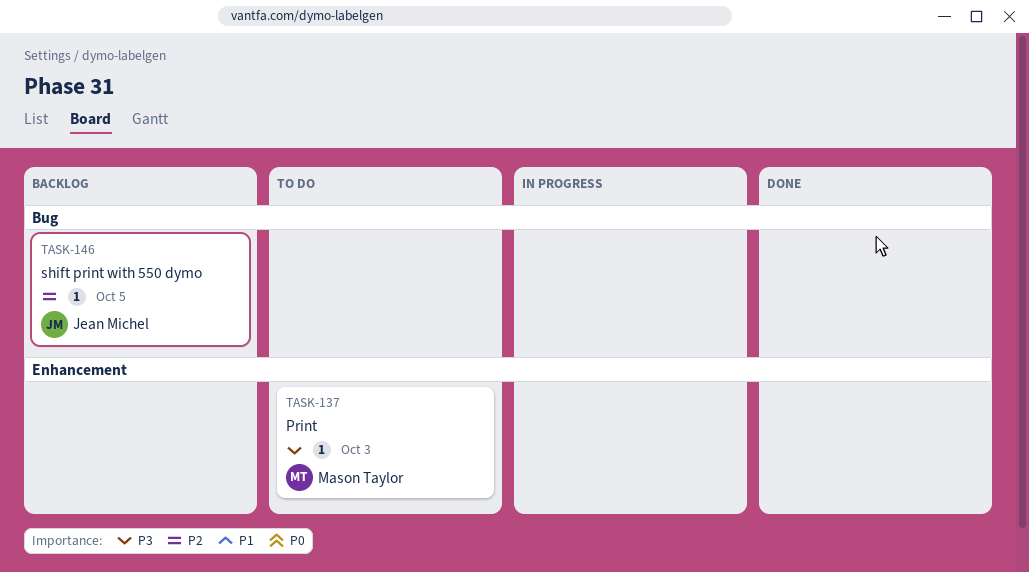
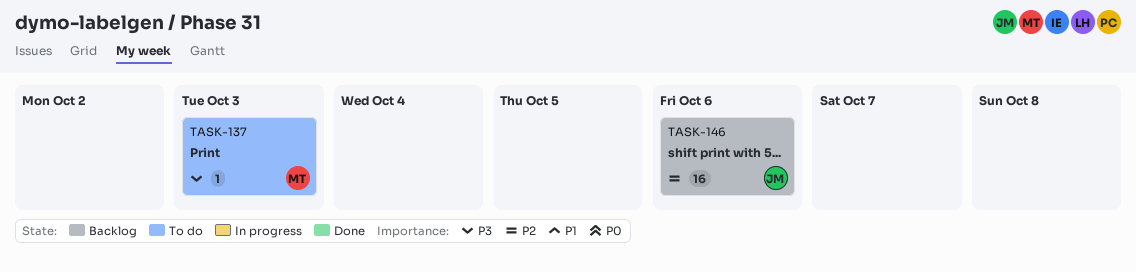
TASK-146, estimate: 1 -> 16
TASK-146, due: Oct 5 -> Oct 6

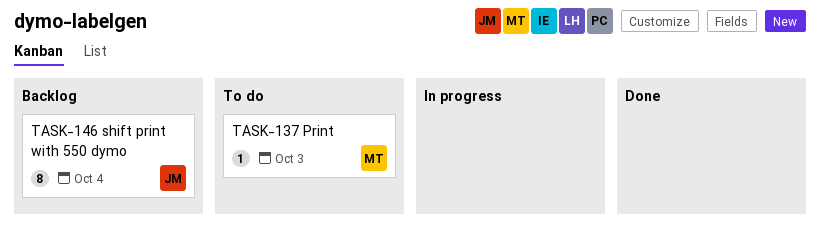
TASK-146, estimate: 16 -> 8
TASK-146, due: Oct 6 -> Oct 4

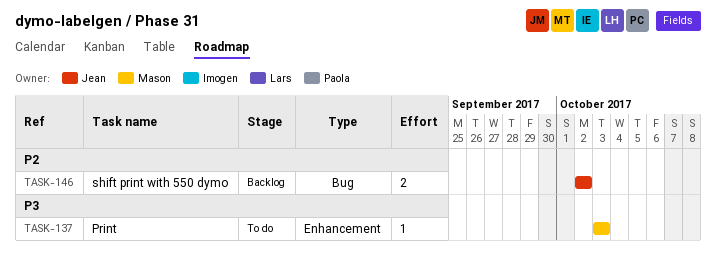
TASK-146, estimate: 8 -> 2
TASK-146, due: Oct 4 -> Oct 2

